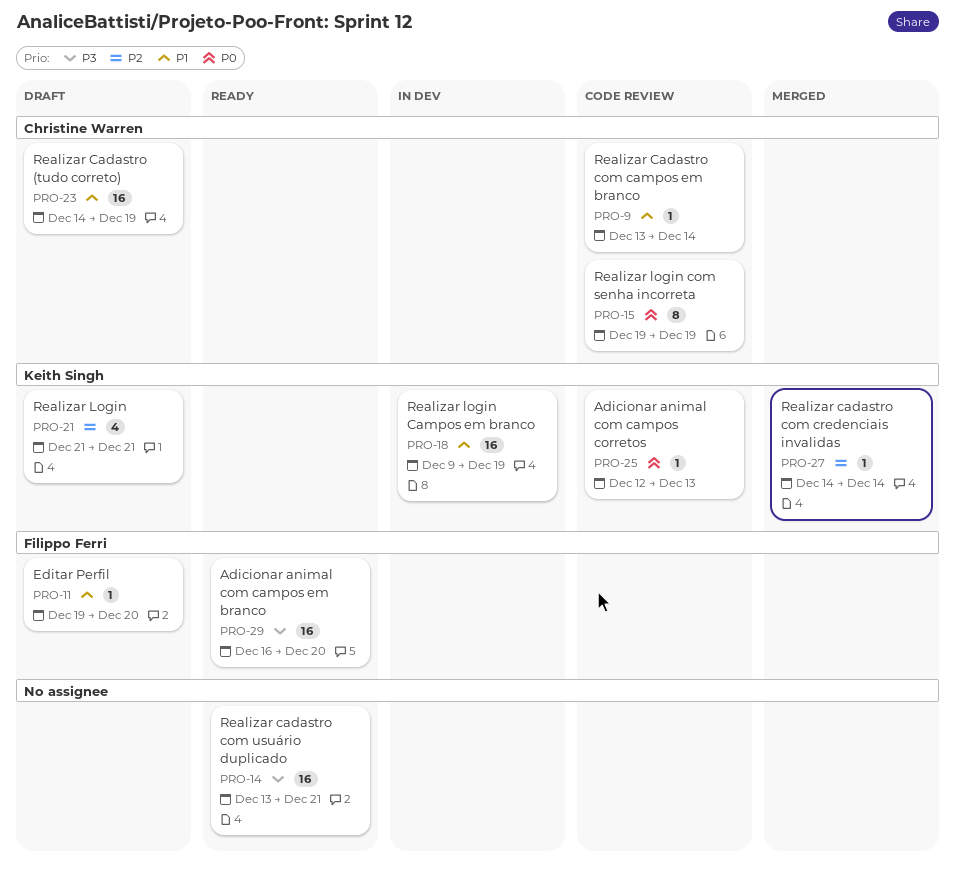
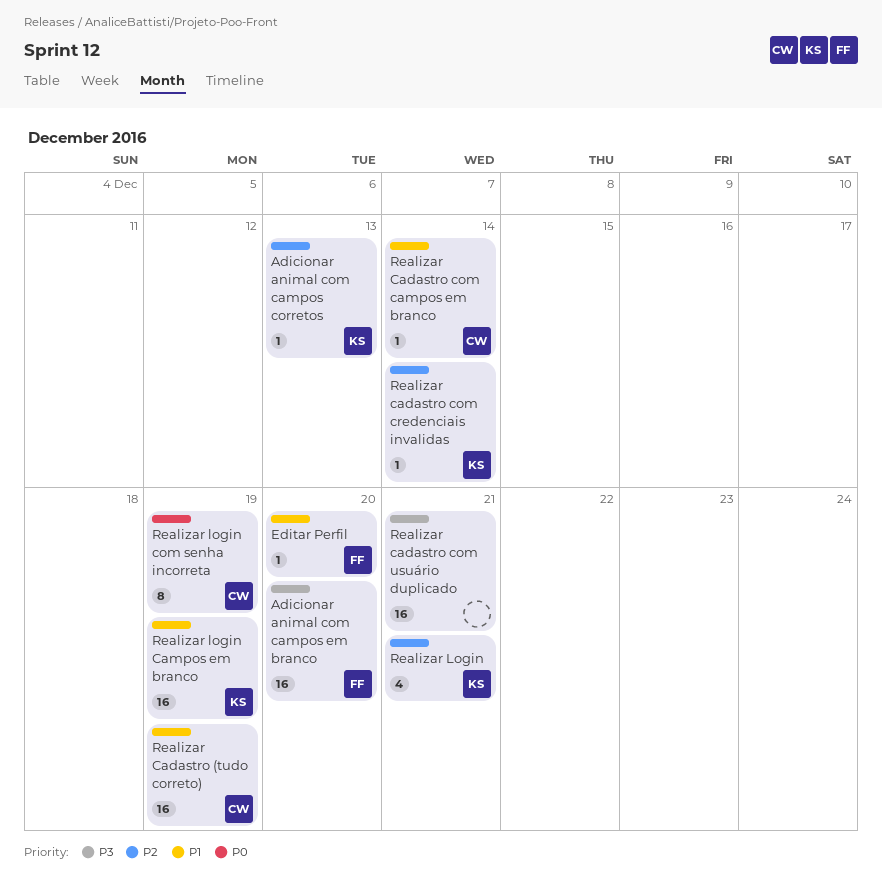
Adicionar animal com campos corretos, priority: P0 -> P2

